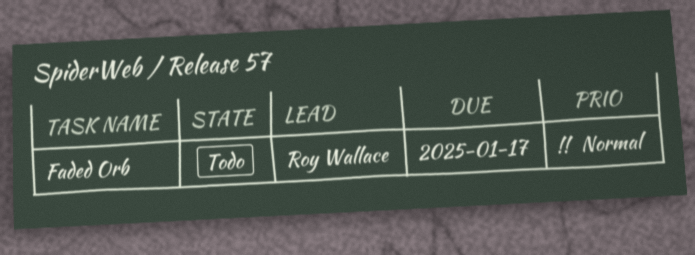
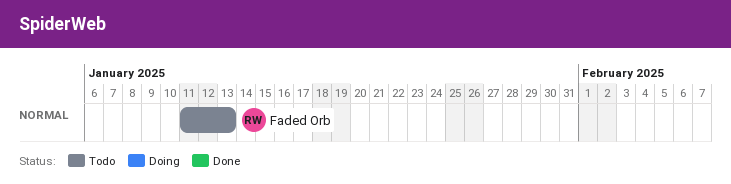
Faded Orb, due: Jan 17 -> Jan 13

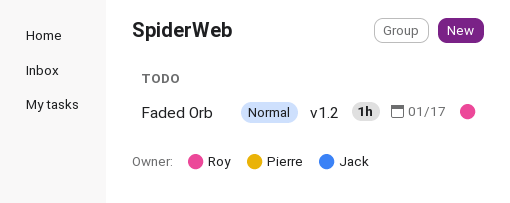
Faded Orb, due: Jan 13 -> Jan 17

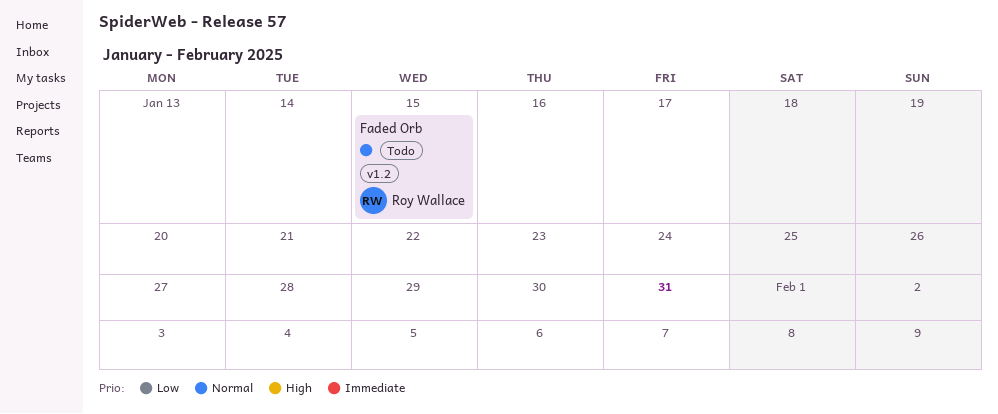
Faded Orb, due: Jan 17 -> Jan 15

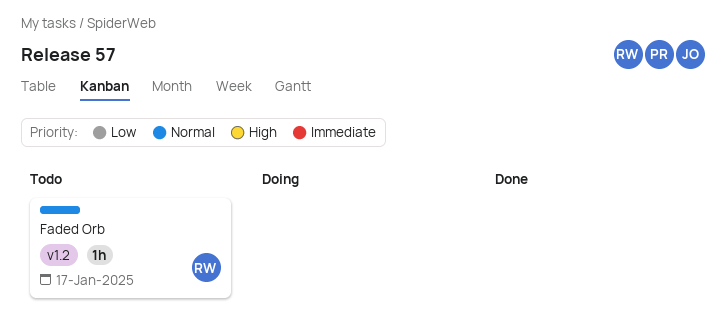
Faded Orb, due: Jan 15 -> Jan 17

